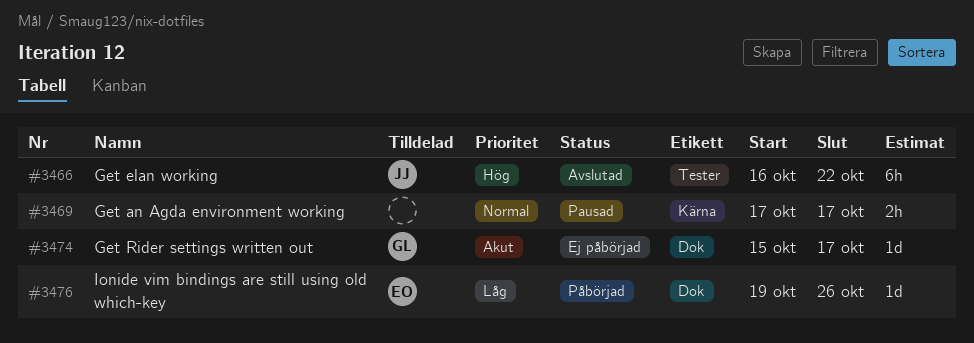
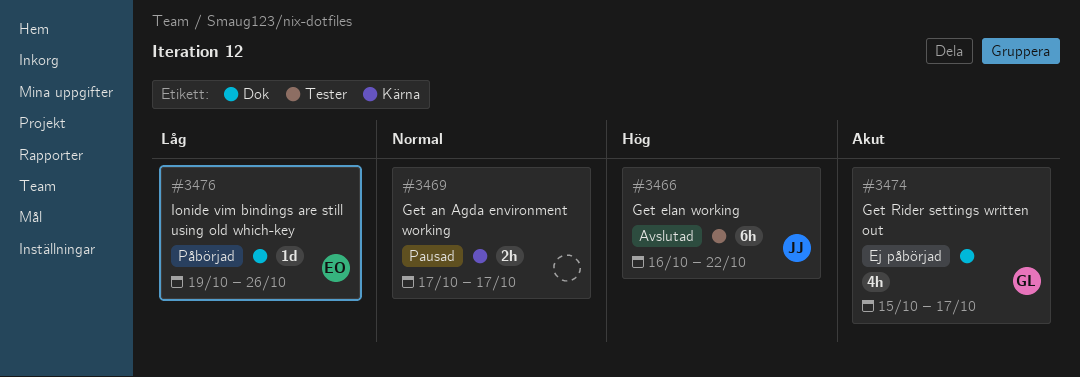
#3474, estimate: 1d -> 4h

